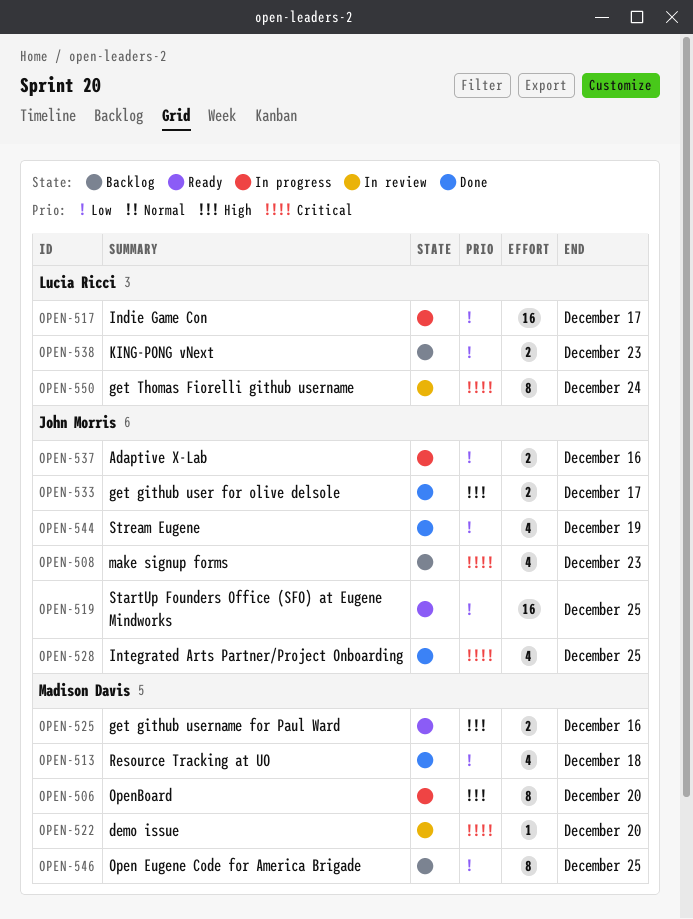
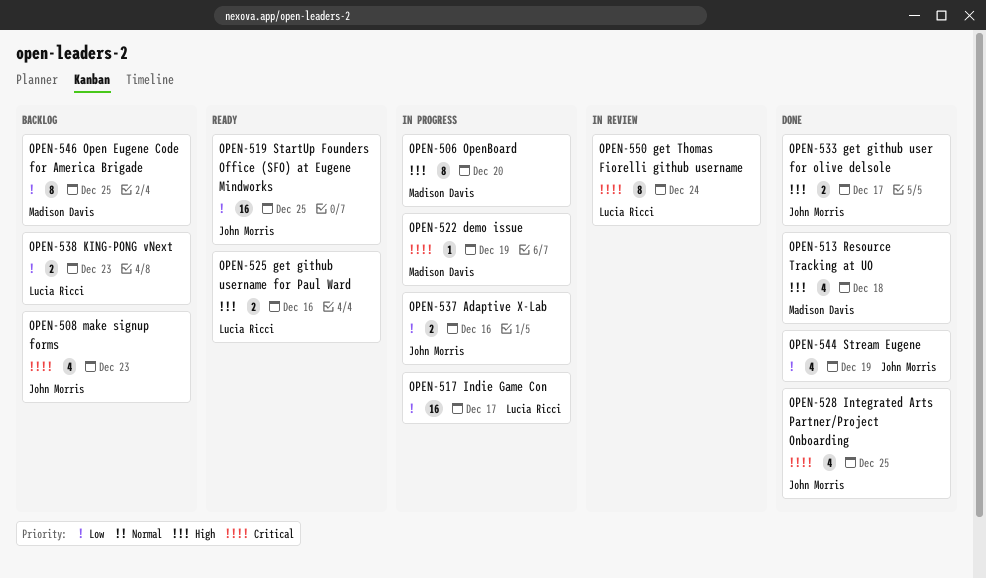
OPEN-513, priority: Low -> High
OPEN-522, status: In review -> In progress
OPEN-522, due: Dec 20 -> Dec 19
OPEN-525, owner: Madison Davis -> Lucia Ricci

